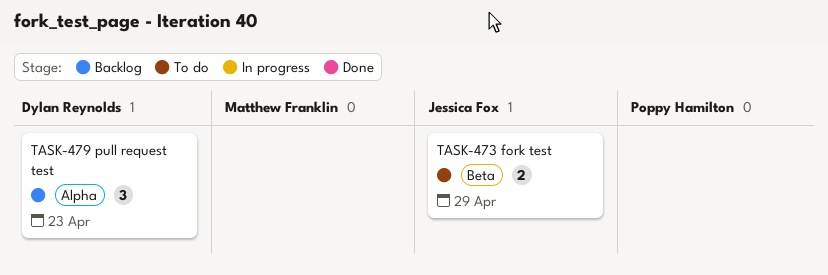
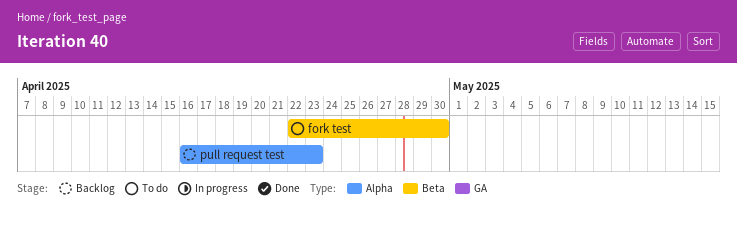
fork test, due: Apr 29 -> Apr 30

